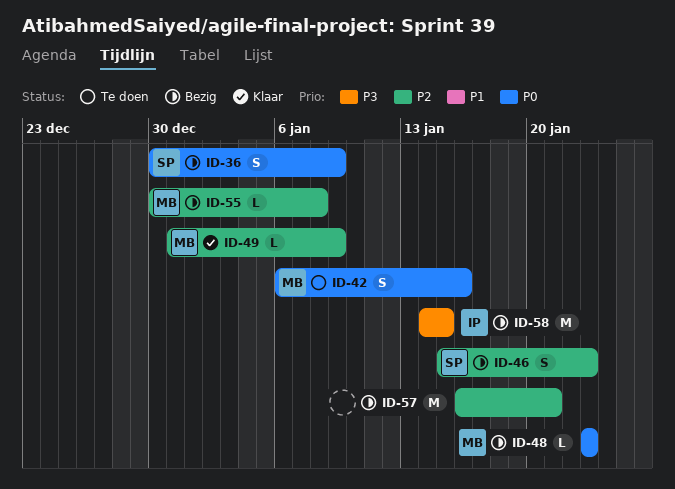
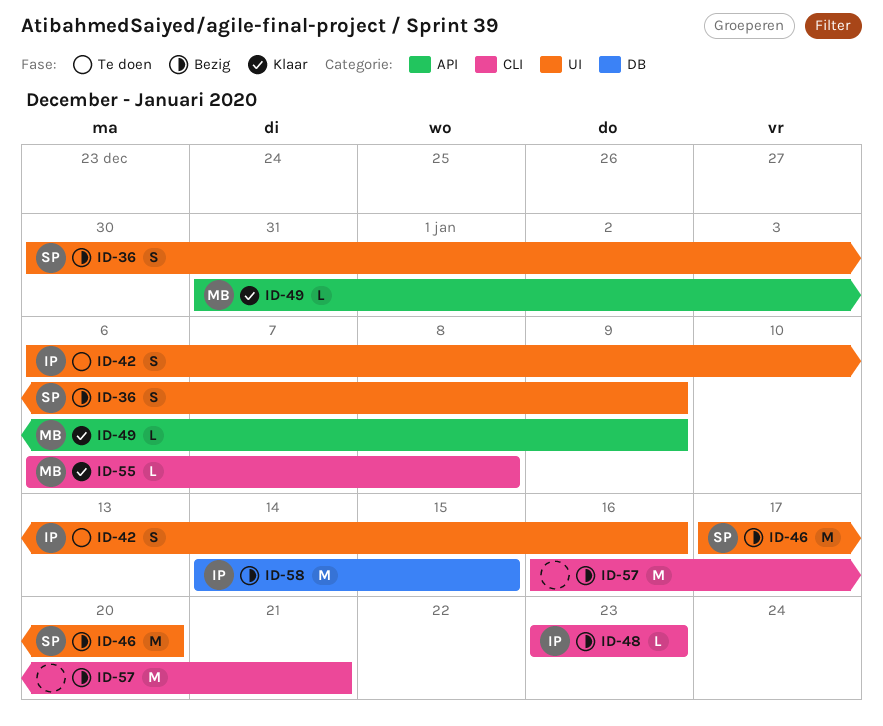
ID-42, owner: MB -> IP
ID-46, estimate: S -> M
ID-46, start: Jan 15 -> Jan 17
ID-46, due: Jan 23 -> Jan 20
ID-48, owner: MB -> IP
ID-55, status: Bezig -> Klaar
ID-55, start: Dec 30 -> Jan 6

